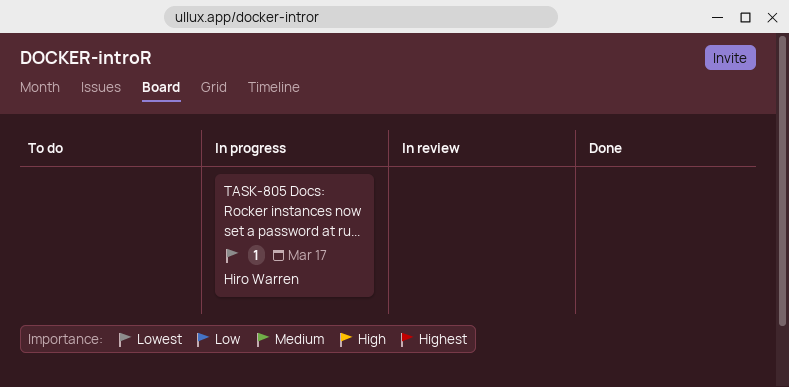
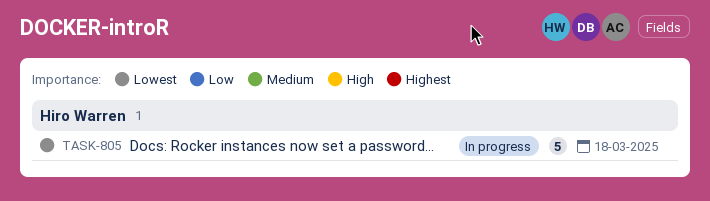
TASK-805, estimate: 1 -> 5
TASK-805, due: Mar 17 -> Mar 18

